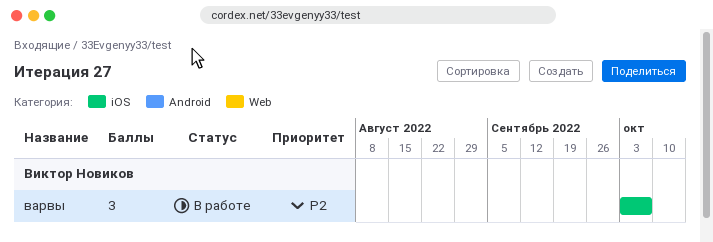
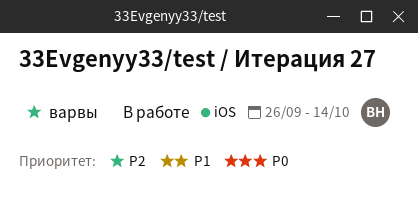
варвы, start: Oct 3 -> Sep 26
варвы, due: Oct 7 -> Oct 14

